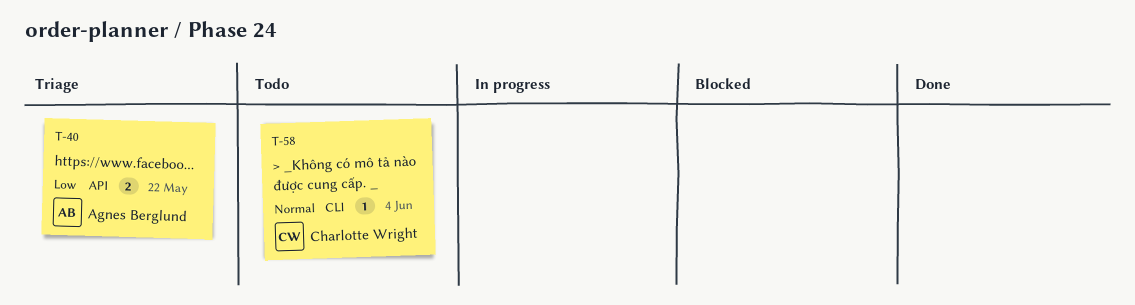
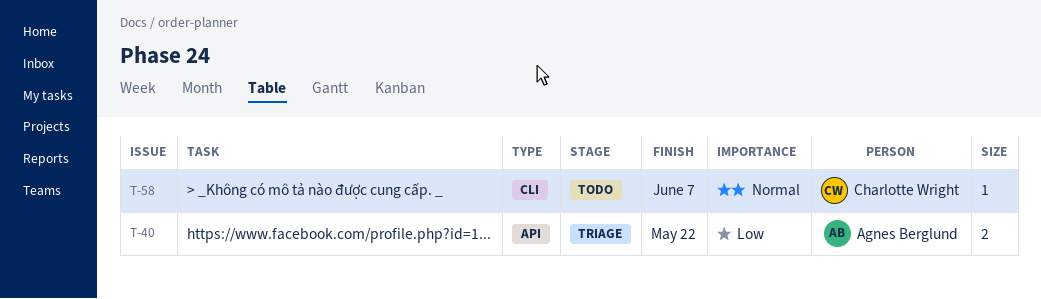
T-58, due: Jun 4 -> Jun 7

